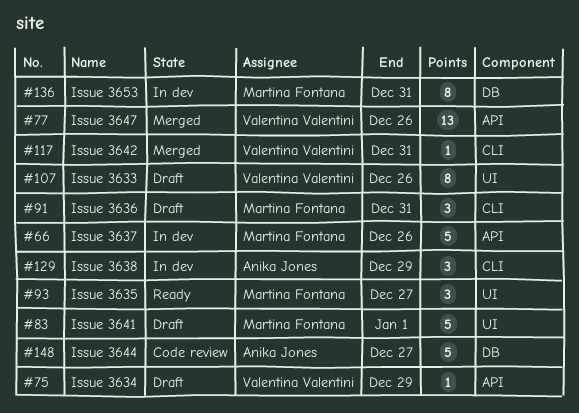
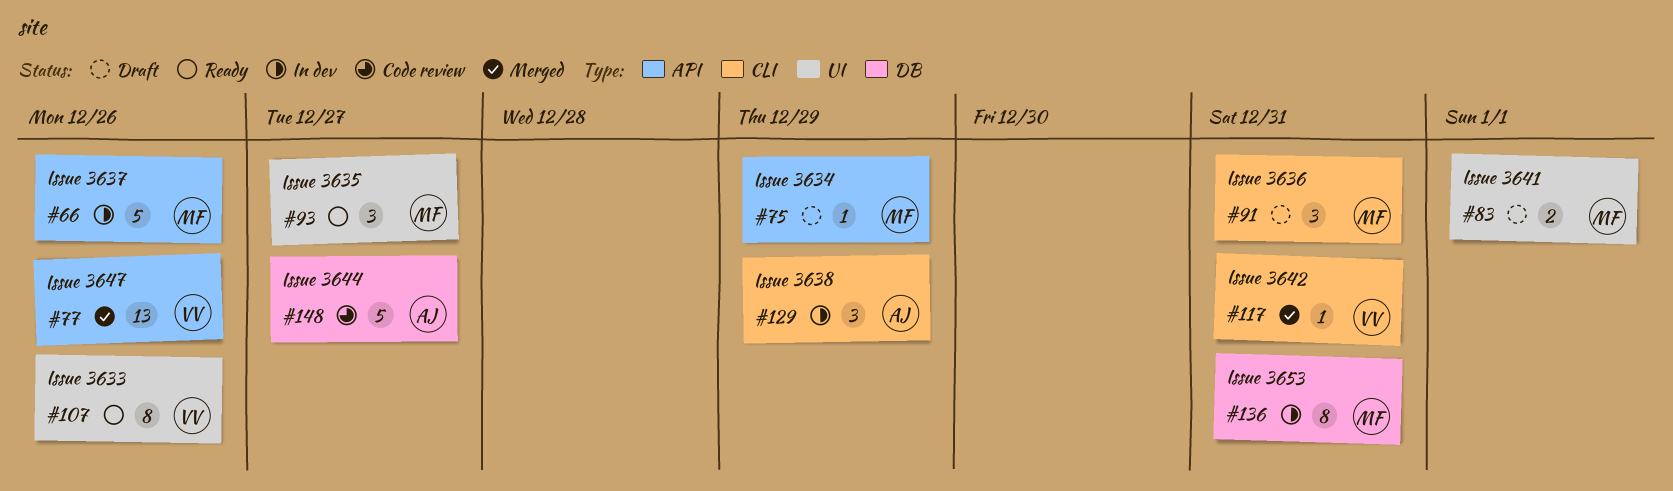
#75, owner: Valentina Valentini -> Martina Fontana
#83, estimate: 5 -> 2
#107, status: Draft -> Ready

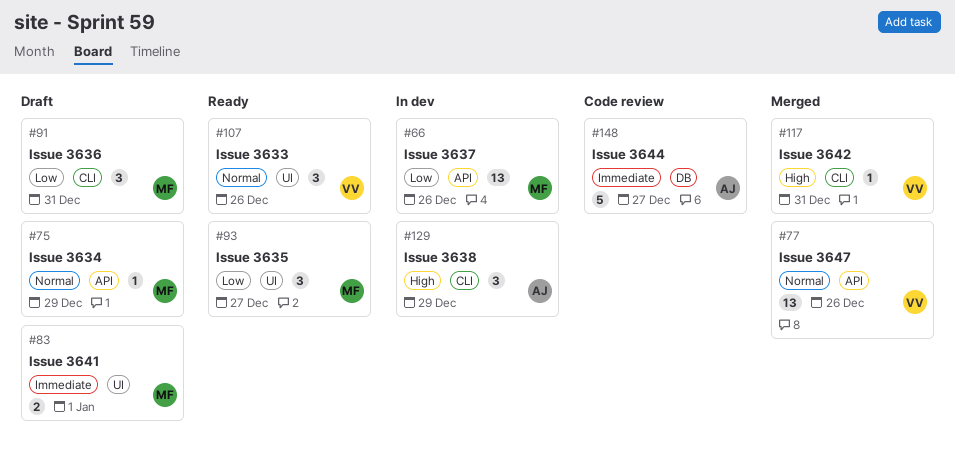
#66, estimate: 5 -> 13
#107, estimate: 8 -> 3
#136: present -> none

